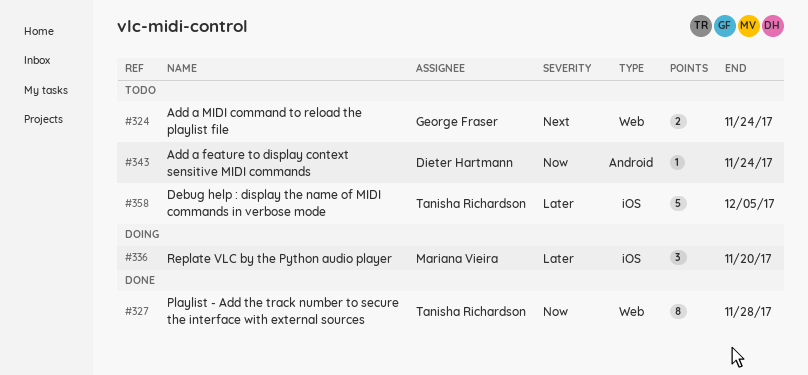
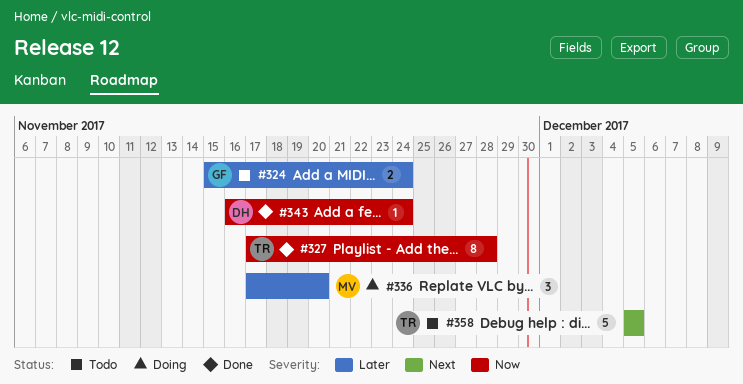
#324, priority: Next -> Later
#343, status: Todo -> Done
#358, priority: Later -> Next

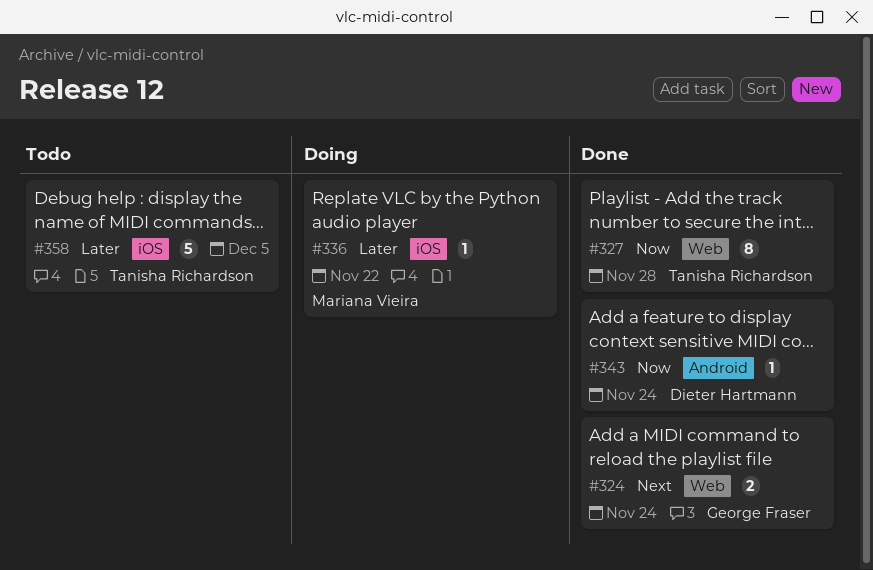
#324, status: Todo -> Done
#324, priority: Later -> Next
#336, estimate: 3 -> 1
#336, due: Nov 20 -> Nov 22
#358, priority: Next -> Later

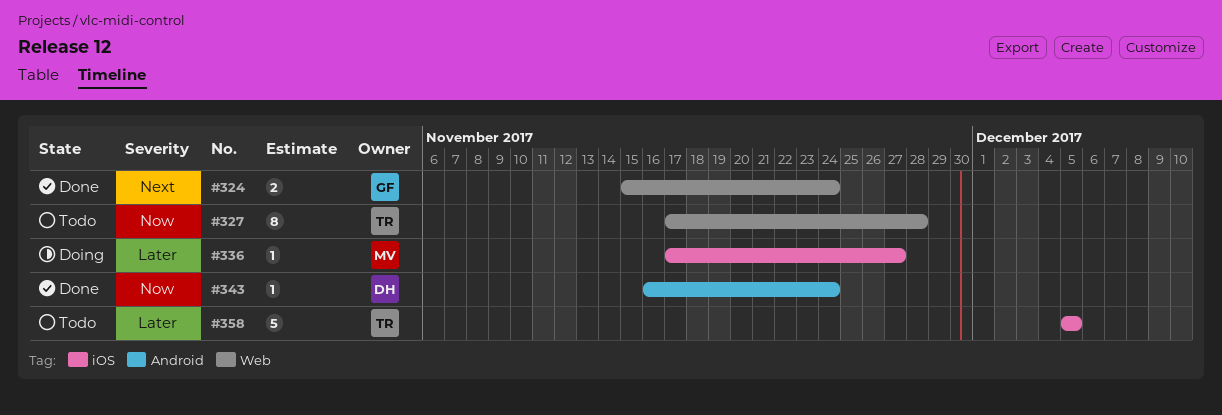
#327, status: Done -> Todo
#336, due: Nov 22 -> Nov 27

